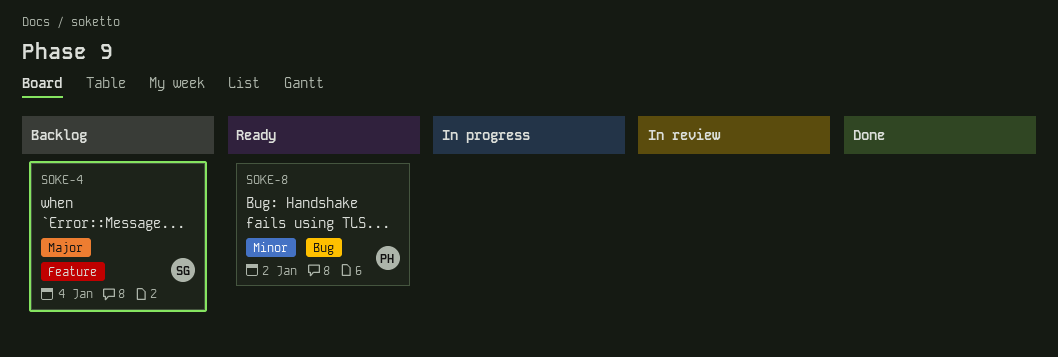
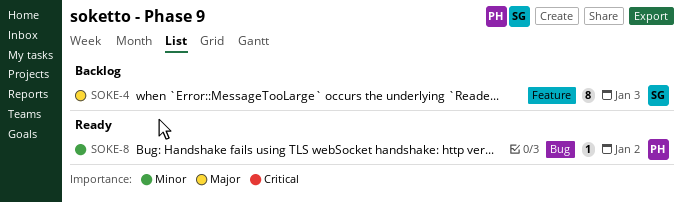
SOKE-4, due: Jan 4 -> Jan 3

